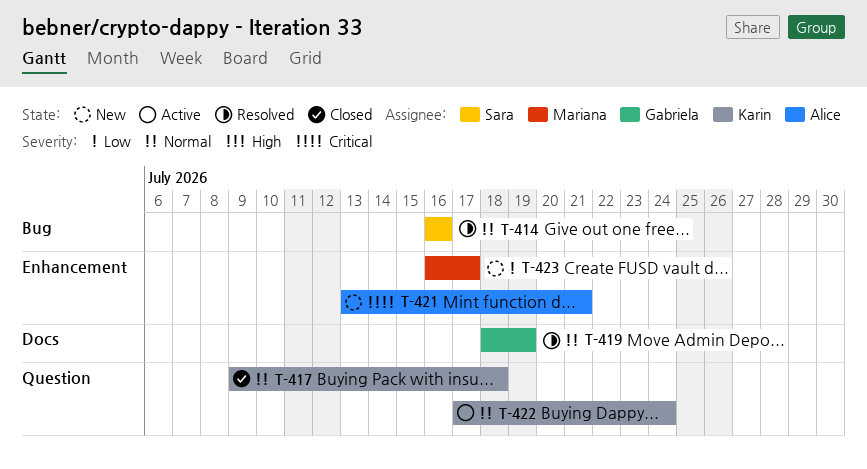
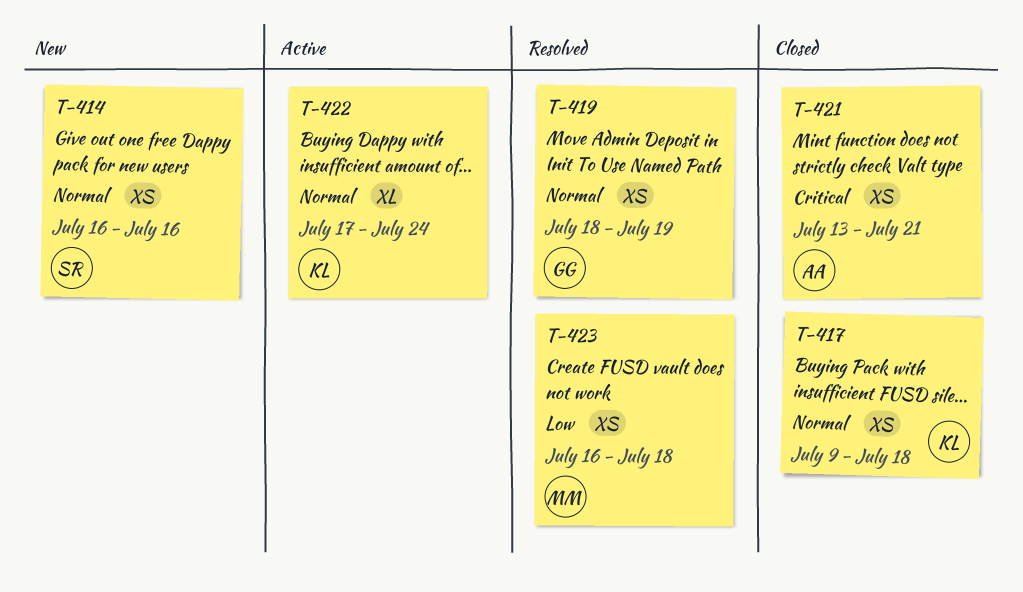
T-414, status: Resolved -> New
T-421, status: New -> Closed
T-423, status: New -> Resolved
T-423, due: Jul 17 -> Jul 18

